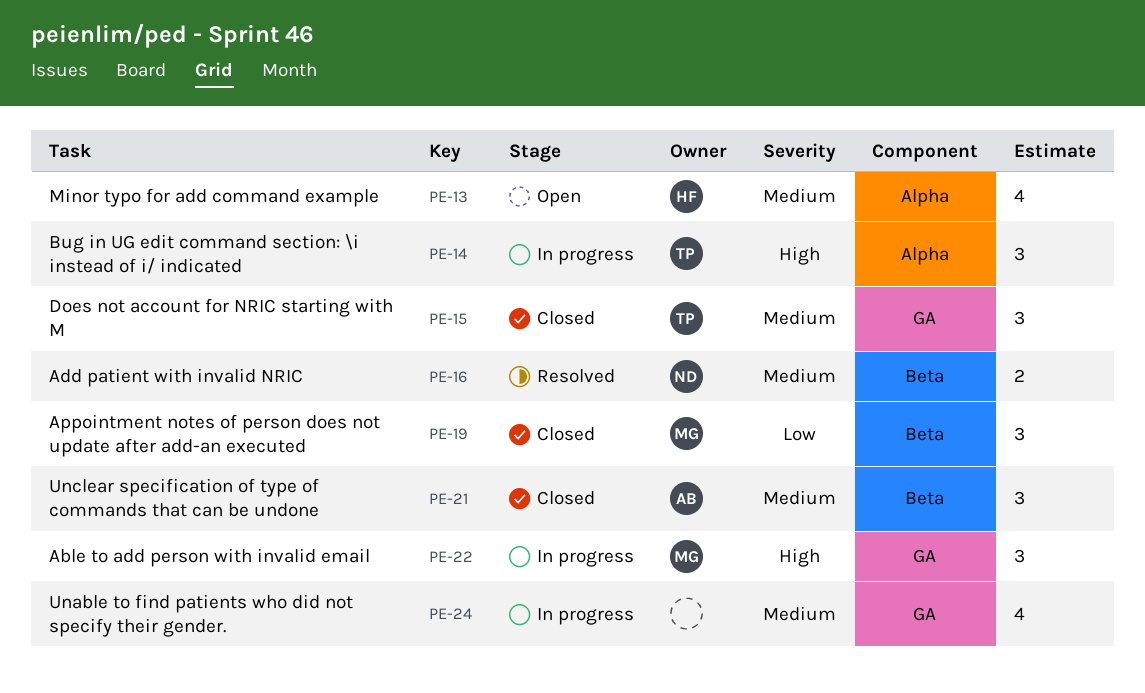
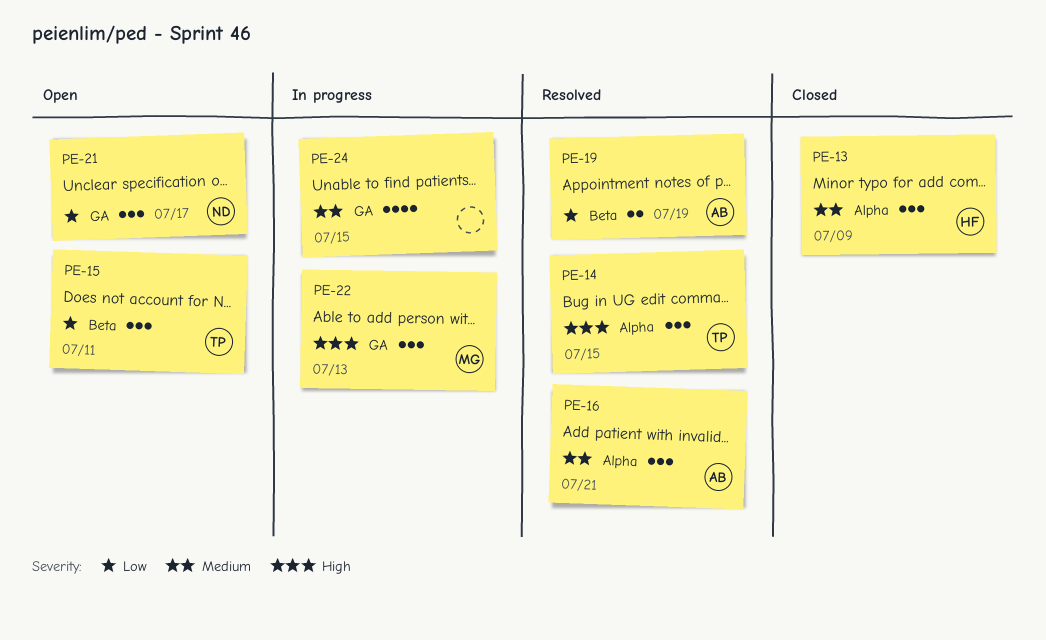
PE-13, status: Open -> Closed
PE-13, estimate: 4 -> 3
PE-14, status: In progress -> Resolved
PE-15, status: Closed -> Open
PE-15, priority: Medium -> Low
PE-15, label: GA -> Beta
PE-16, owner: ND -> AB
PE-16, label: Beta -> Alpha
PE-16, estimate: 2 -> 3
PE-19, status: Closed -> Resolved
PE-19, owner: MG -> AB
PE-19, estimate: 3 -> 2
PE-21, status: Closed -> Open
PE-21, owner: AB -> ND
PE-21, priority: Medium -> Low
PE-21, label: Beta -> GA

